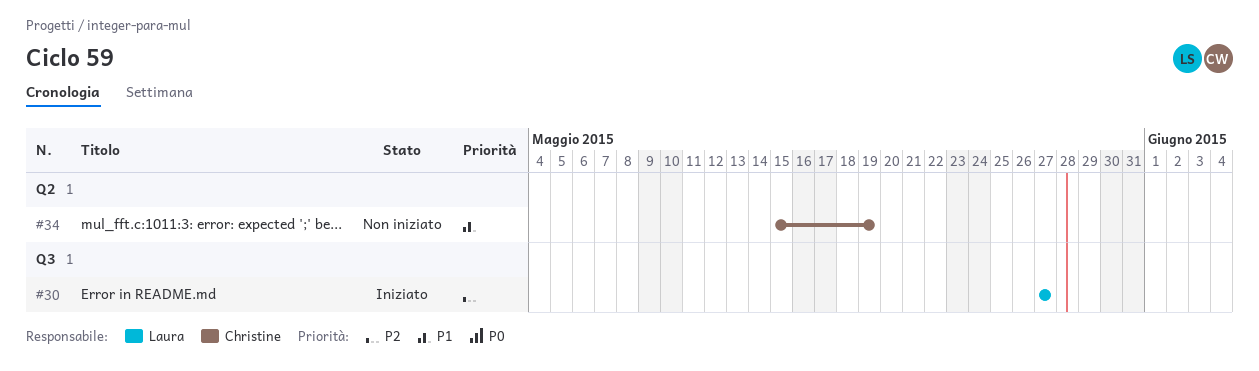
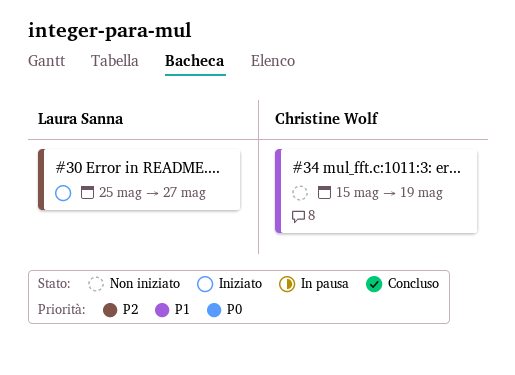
#30, start: May 27 -> May 25

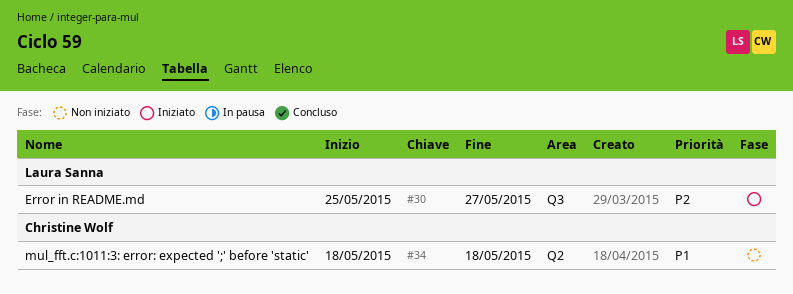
#34, start: May 15 -> May 18
#34, due: May 19 -> May 18

